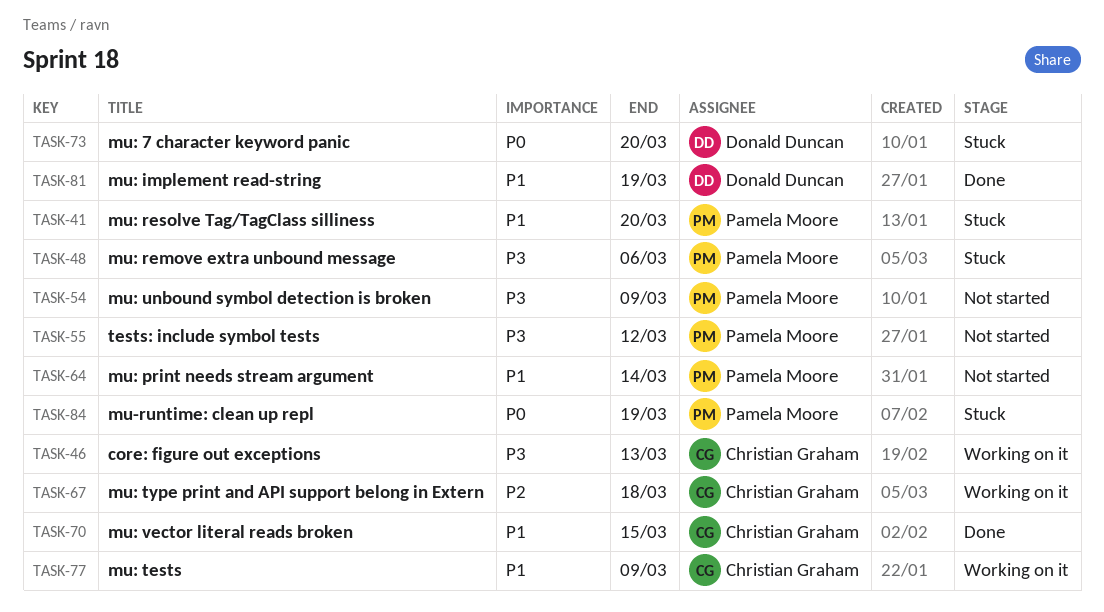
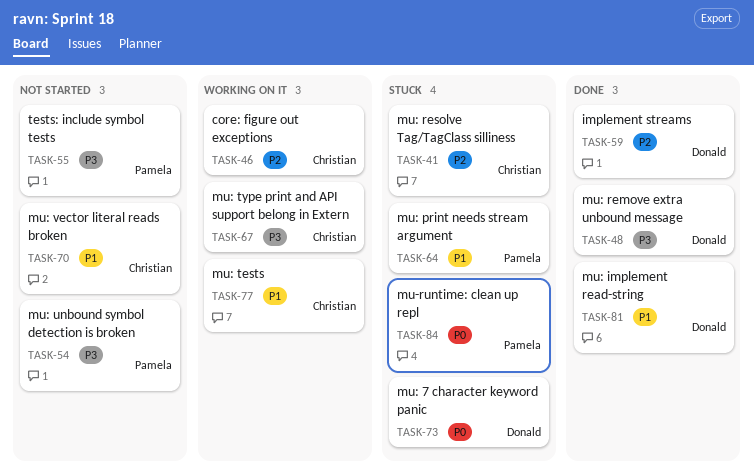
TASK-41, owner: Pamela Moore -> Christian Graham
TASK-41, priority: P1 -> P2
TASK-46, priority: P3 -> P2
TASK-48, status: Stuck -> Done
TASK-48, owner: Pamela Moore -> Donald Duncan
TASK-59: none -> present
TASK-64, status: Not started -> Stuck
TASK-67, priority: P2 -> P3
TASK-70, status: Done -> Not started

